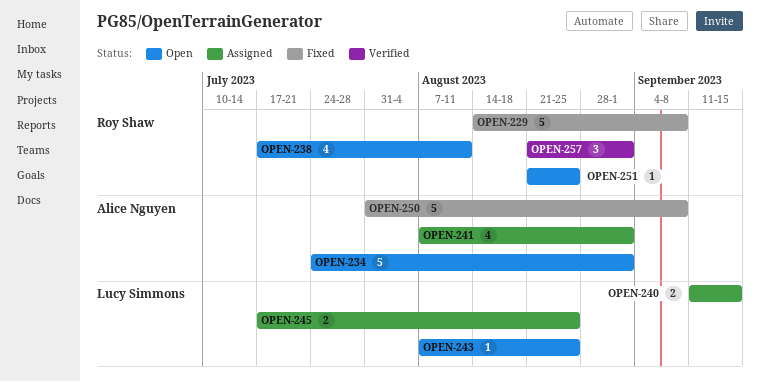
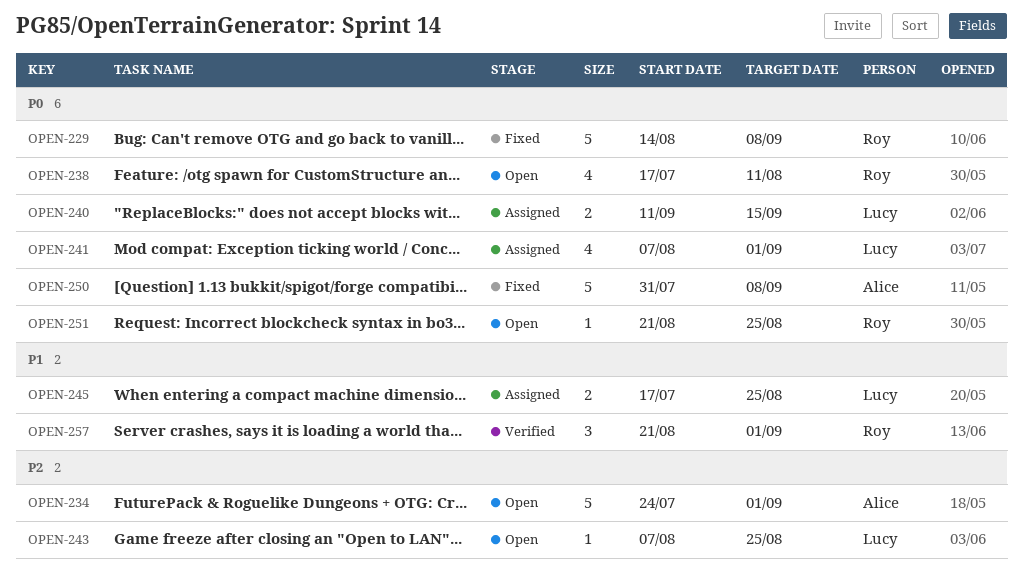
OPEN-241, owner: Alice Nguyen -> Lucy Simmons

